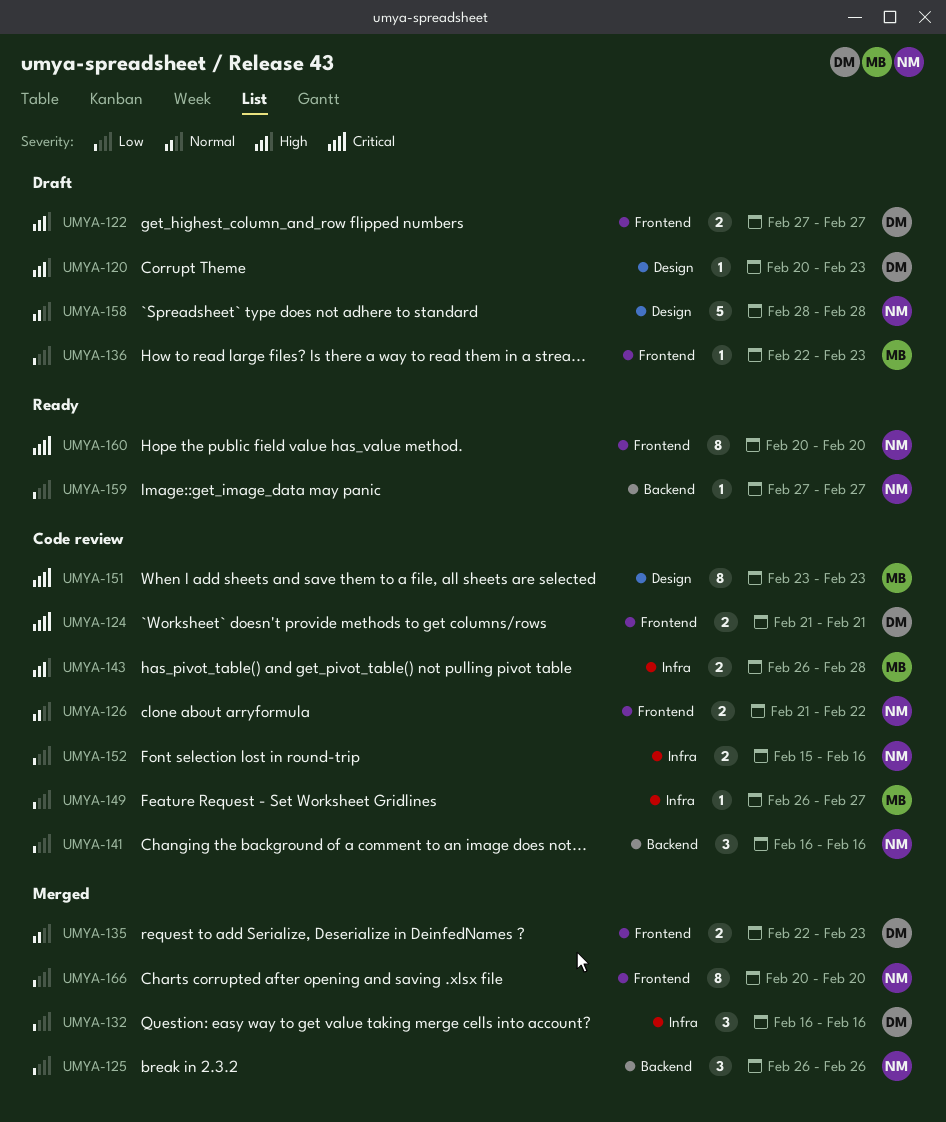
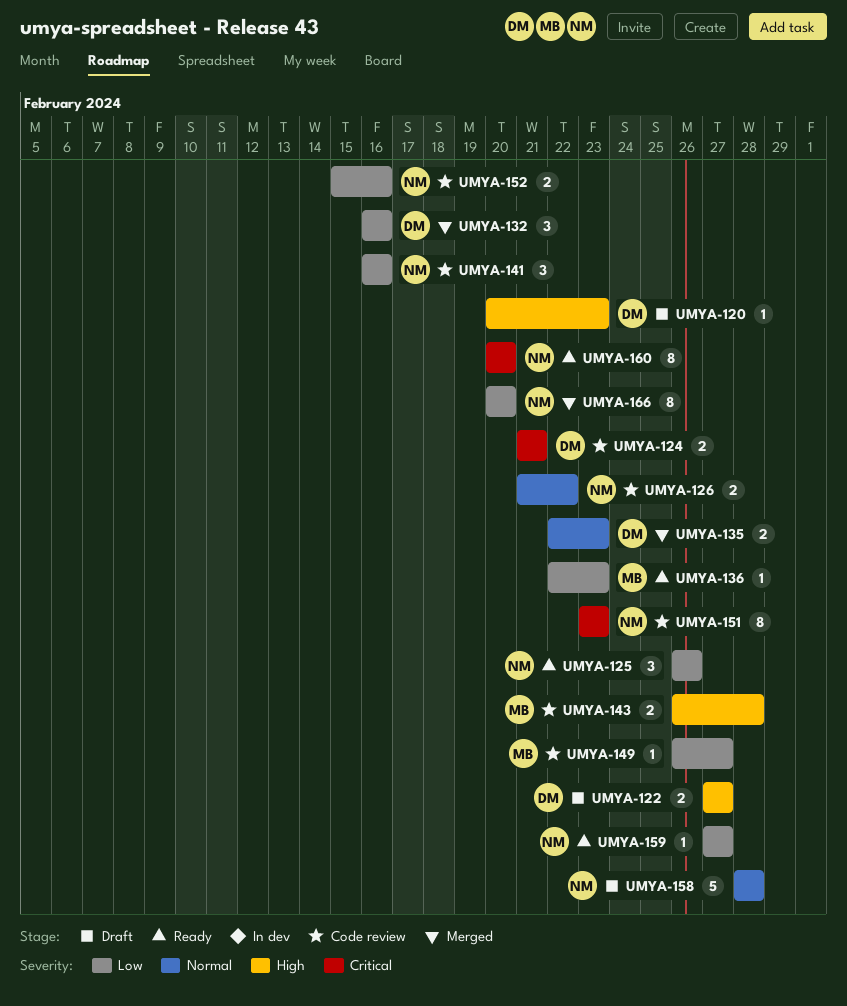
UMYA-125, status: Merged -> Ready
UMYA-136, status: Draft -> Ready
UMYA-151, owner: MB -> NM

